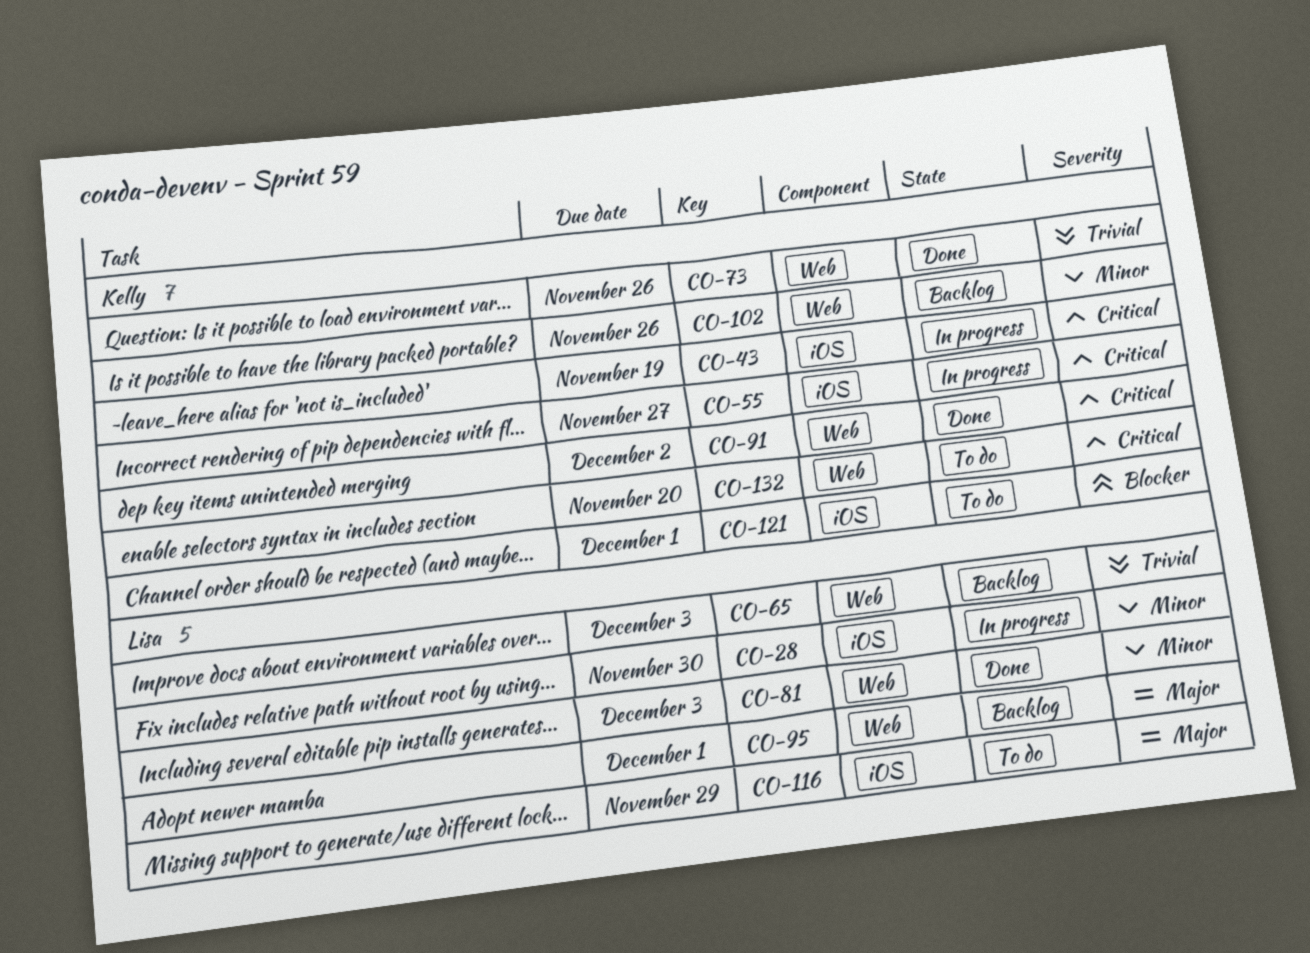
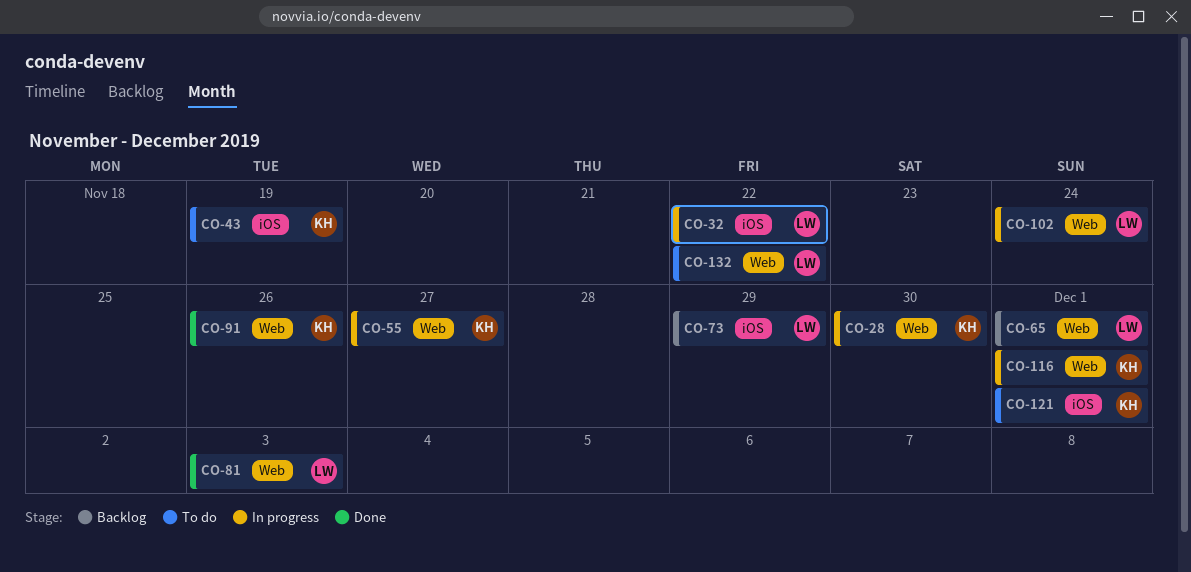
CO-28, owner: Lisa -> Kelly
CO-28, label: iOS -> Web
CO-32: none -> present
CO-43, status: In progress -> To do
CO-55, label: iOS -> Web
CO-65, due: Dec 3 -> Dec 1
CO-73, status: Done -> Backlog
CO-73, owner: Kelly -> Lisa
CO-73, label: Web -> iOS
CO-73, due: Nov 26 -> Nov 29
CO-91, due: Dec 2 -> Nov 26
CO-95: present -> none
CO-102, status: Backlog -> In progress
CO-102, owner: Kelly -> Lisa
CO-102, due: Nov 26 -> Nov 24
CO-116, status: To do -> In progress
CO-116, owner: Lisa -> Kelly
CO-116, label: iOS -> Web
CO-116, due: Nov 29 -> Dec 1
CO-132, owner: Kelly -> Lisa
CO-132, due: Nov 20 -> Nov 22

